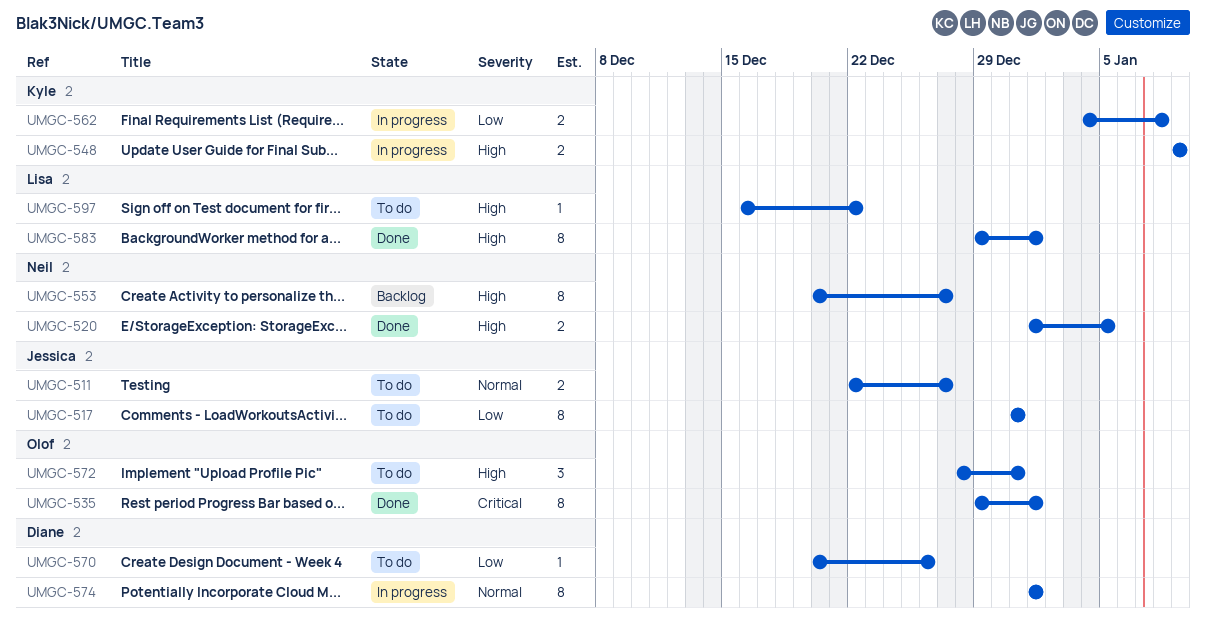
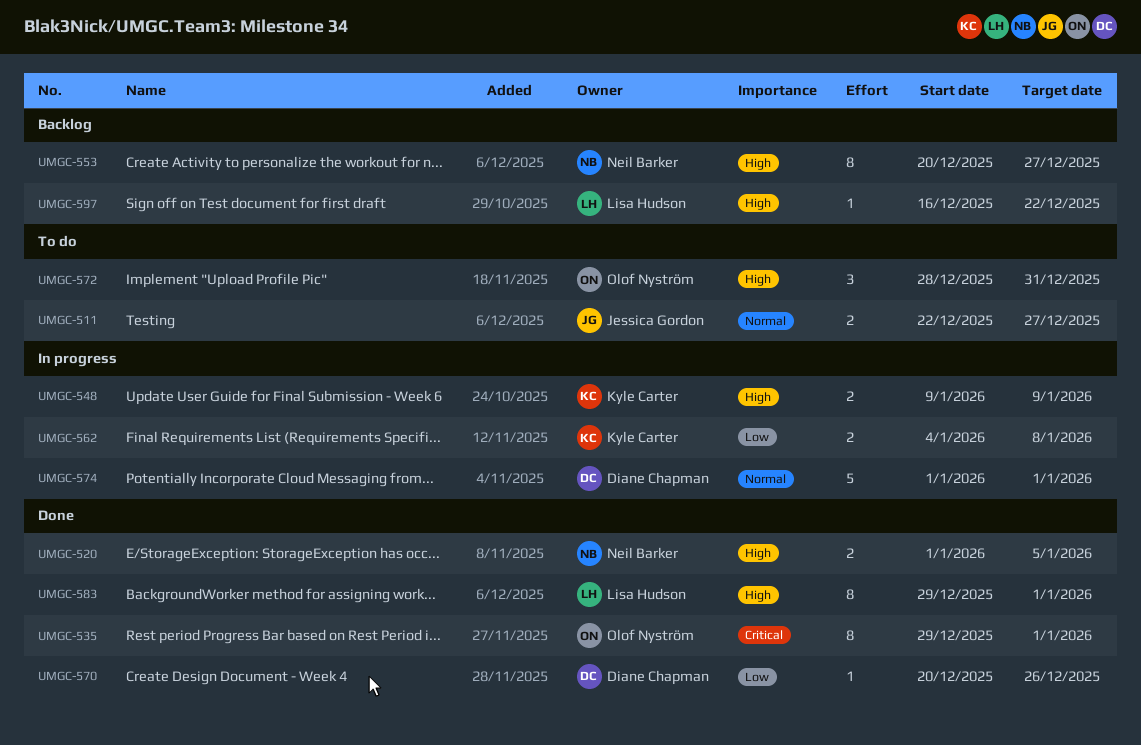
UMGC-517: present -> none
UMGC-570, status: To do -> Done
UMGC-574, estimate: 8 -> 5
UMGC-597, status: To do -> Backlog

